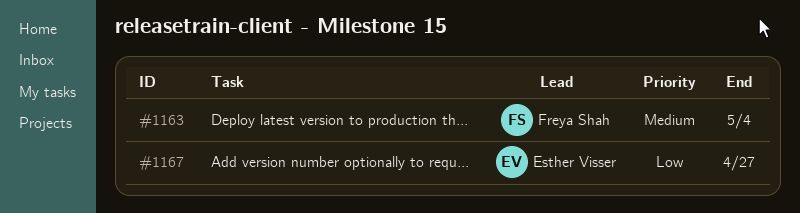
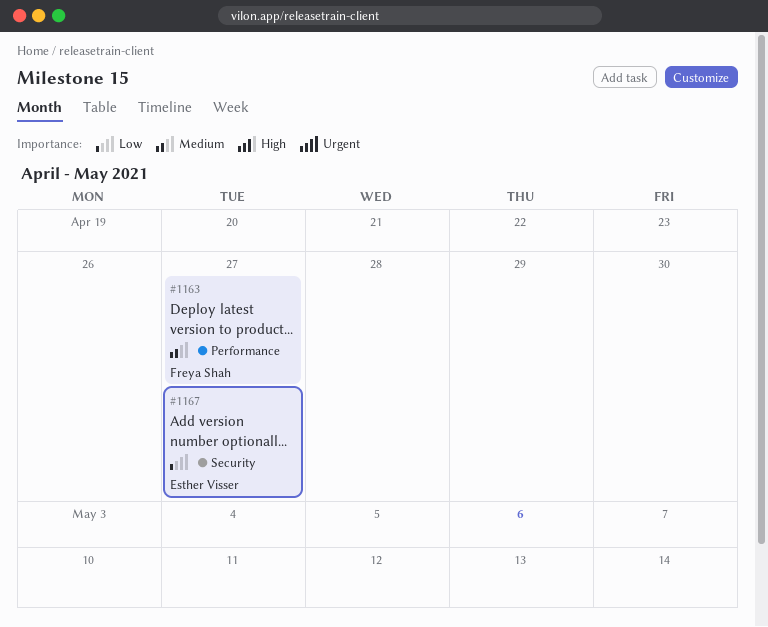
#1163, due: May 4 -> Apr 27

